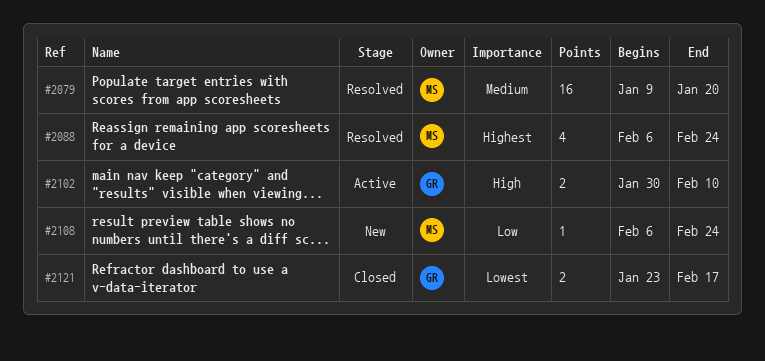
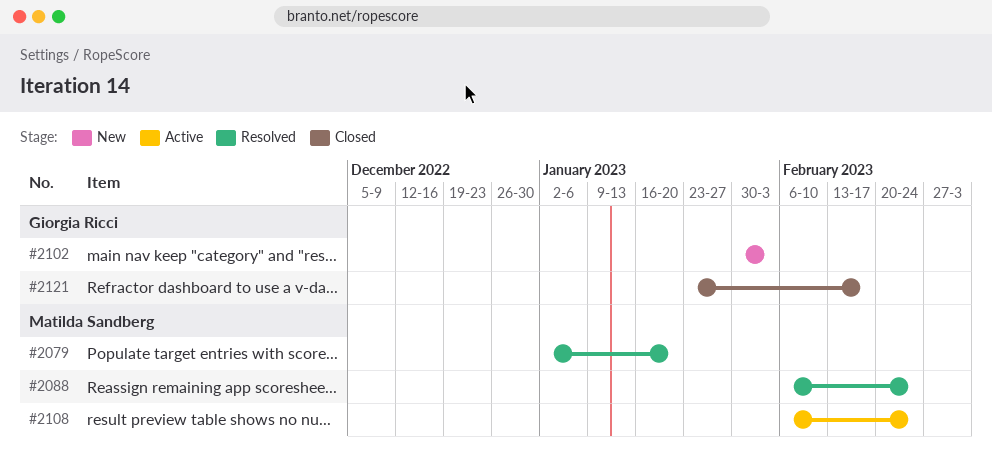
#2079, start: Jan 9 -> Jan 2
#2102, status: Active -> New
#2102, due: Feb 10 -> Feb 3
#2108, status: New -> Active

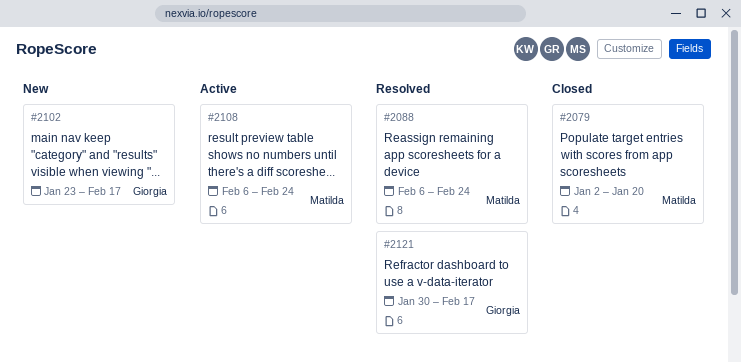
#2079, status: Resolved -> Closed
#2102, start: Jan 30 -> Jan 23
#2102, due: Feb 3 -> Feb 17
#2121, status: Closed -> Resolved
#2121, start: Jan 23 -> Jan 30

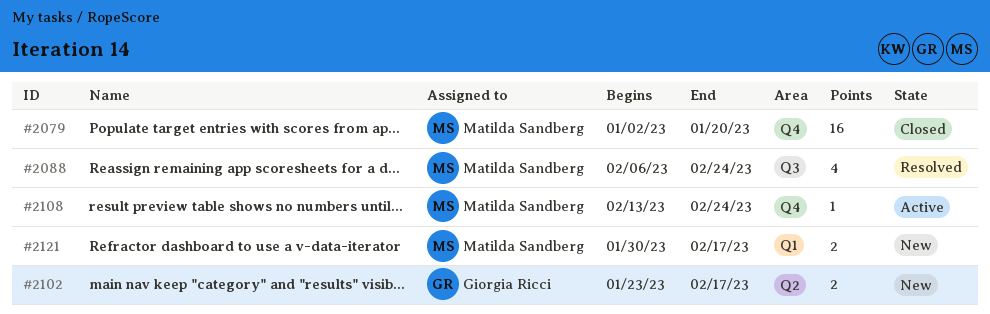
#2108, start: Feb 6 -> Feb 13
#2121, status: Resolved -> New
#2121, owner: Giorgia Ricci -> Matilda Sandberg

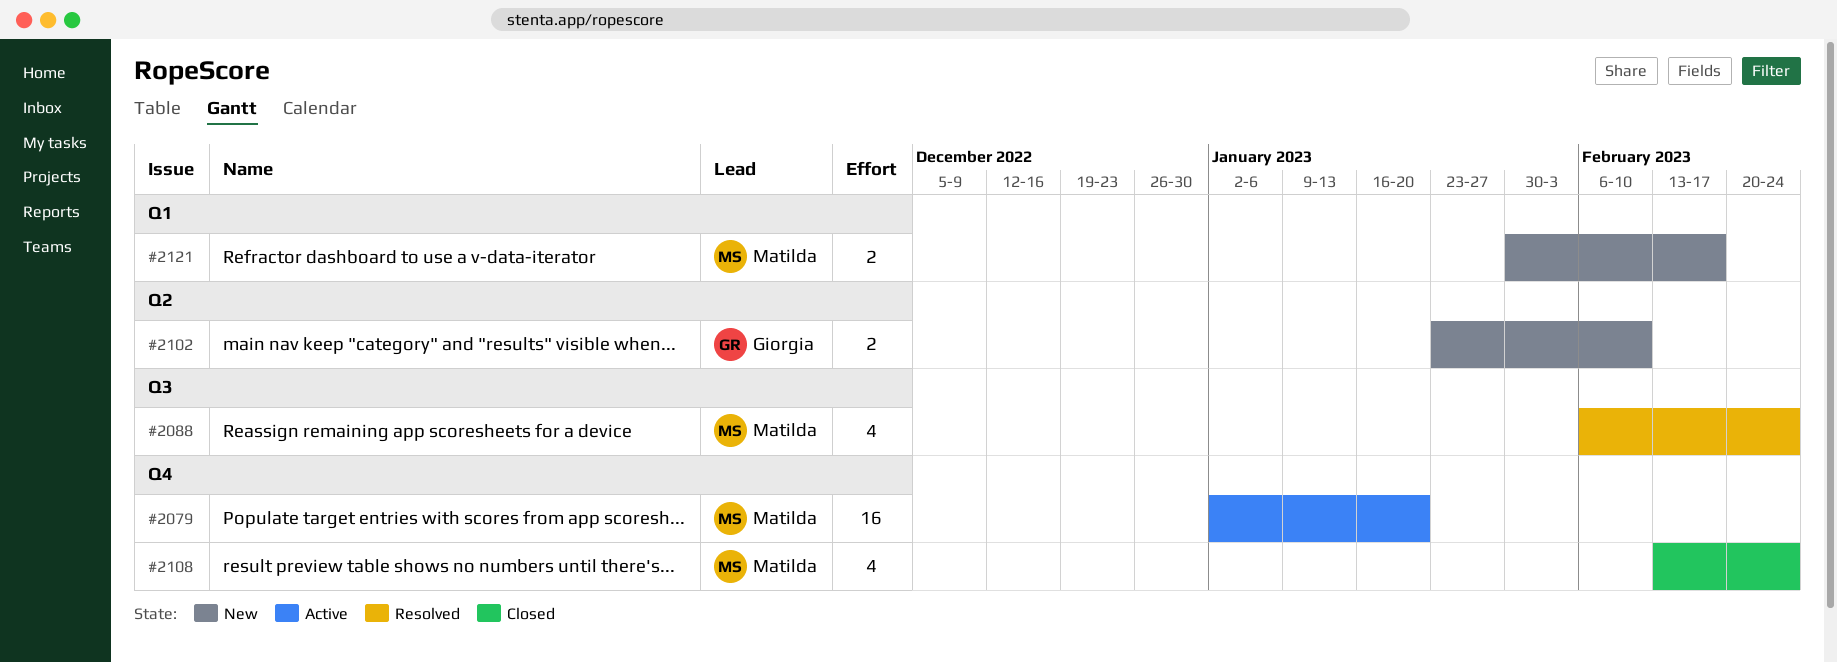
#2079, status: Closed -> Active
#2102, due: Feb 17 -> Feb 10
#2108, status: Active -> Closed
#2108, estimate: 1 -> 4

